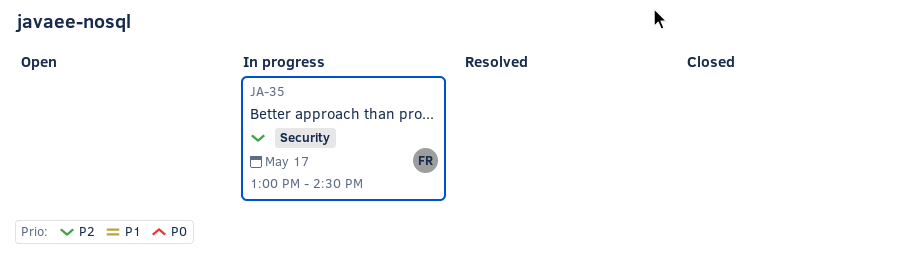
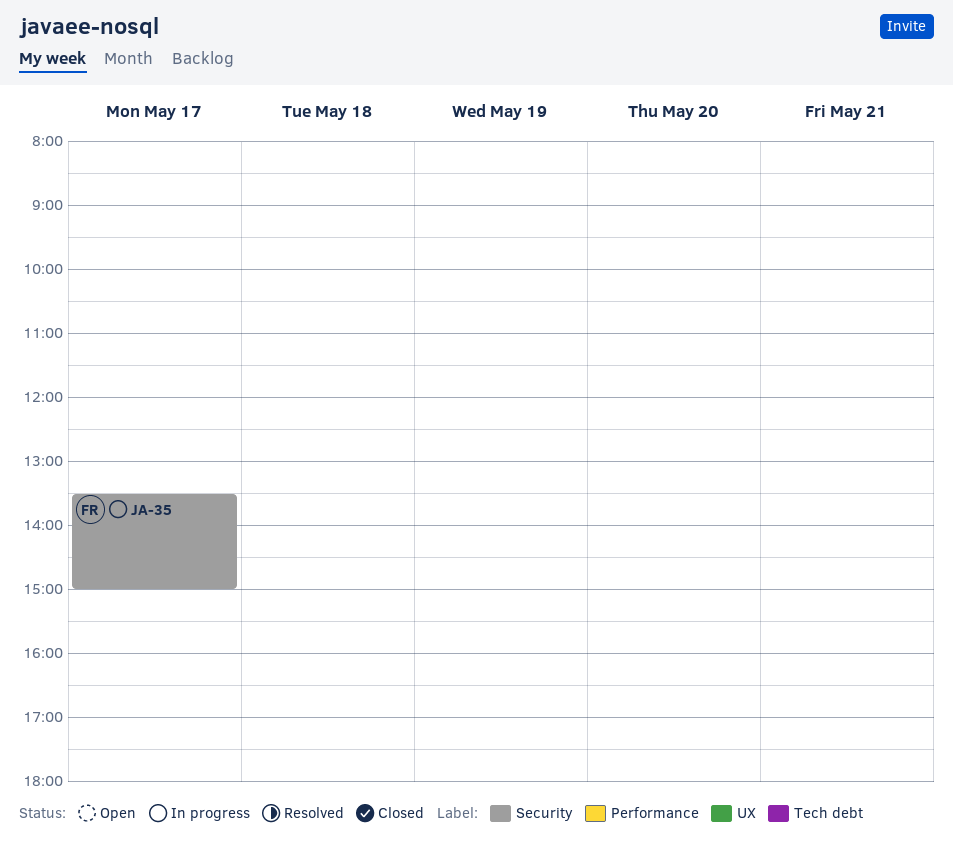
JA-35, begins: 13:00 -> 13:30
JA-35, ends: 14:30 -> 15:00

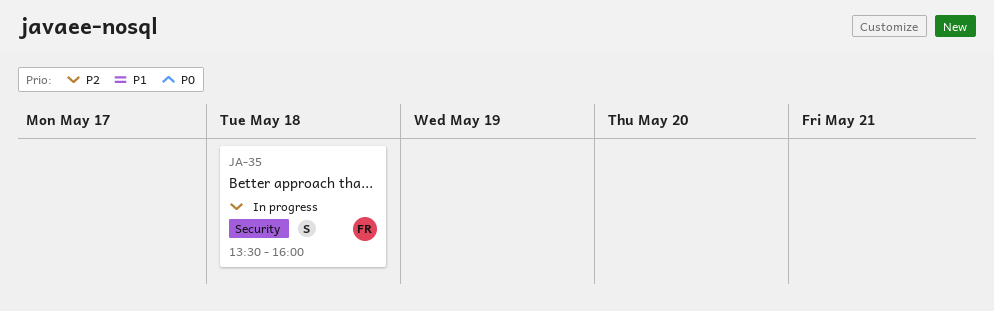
JA-35, day: May 17 -> May 18
JA-35, ends: 15:00 -> 16:00

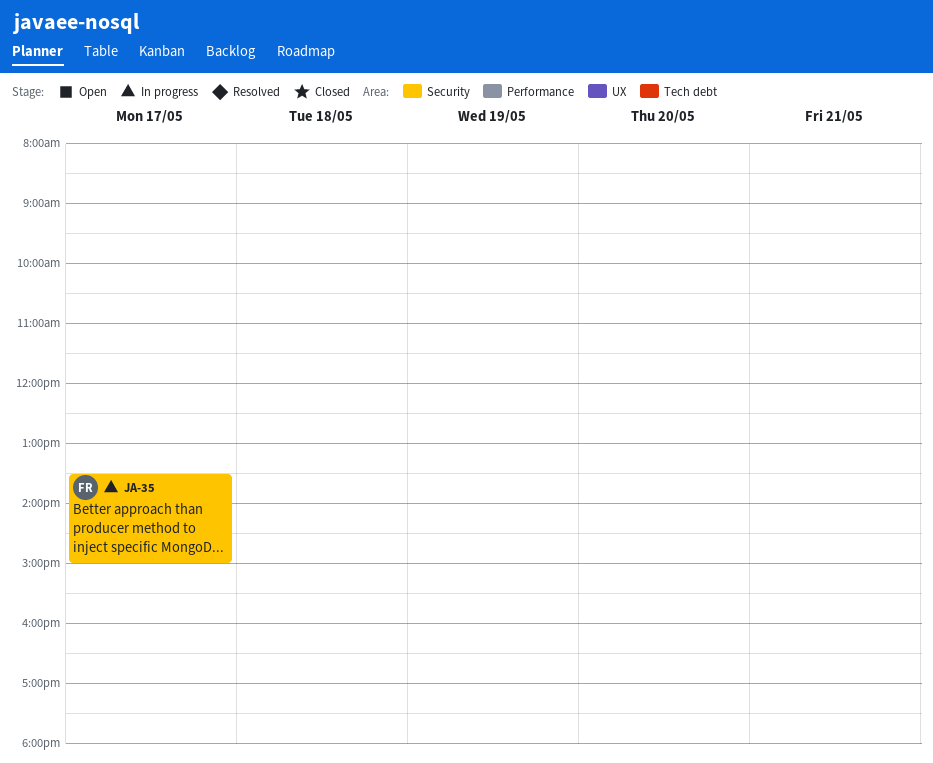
JA-35, day: May 18 -> May 17
JA-35, ends: 16:00 -> 15:00

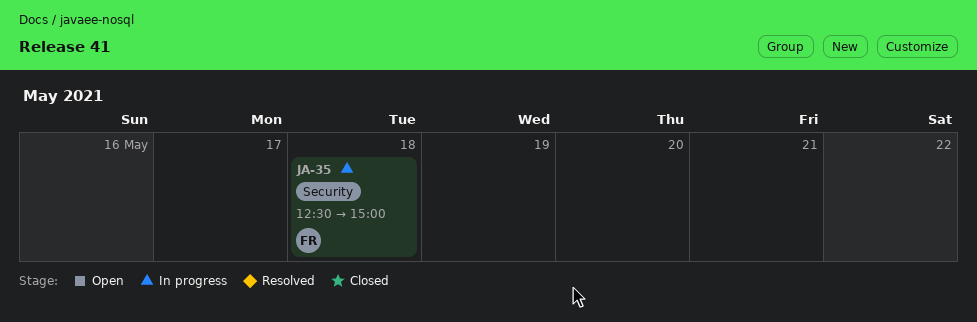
JA-35, day: May 17 -> May 18
JA-35, begins: 13:30 -> 12:30

